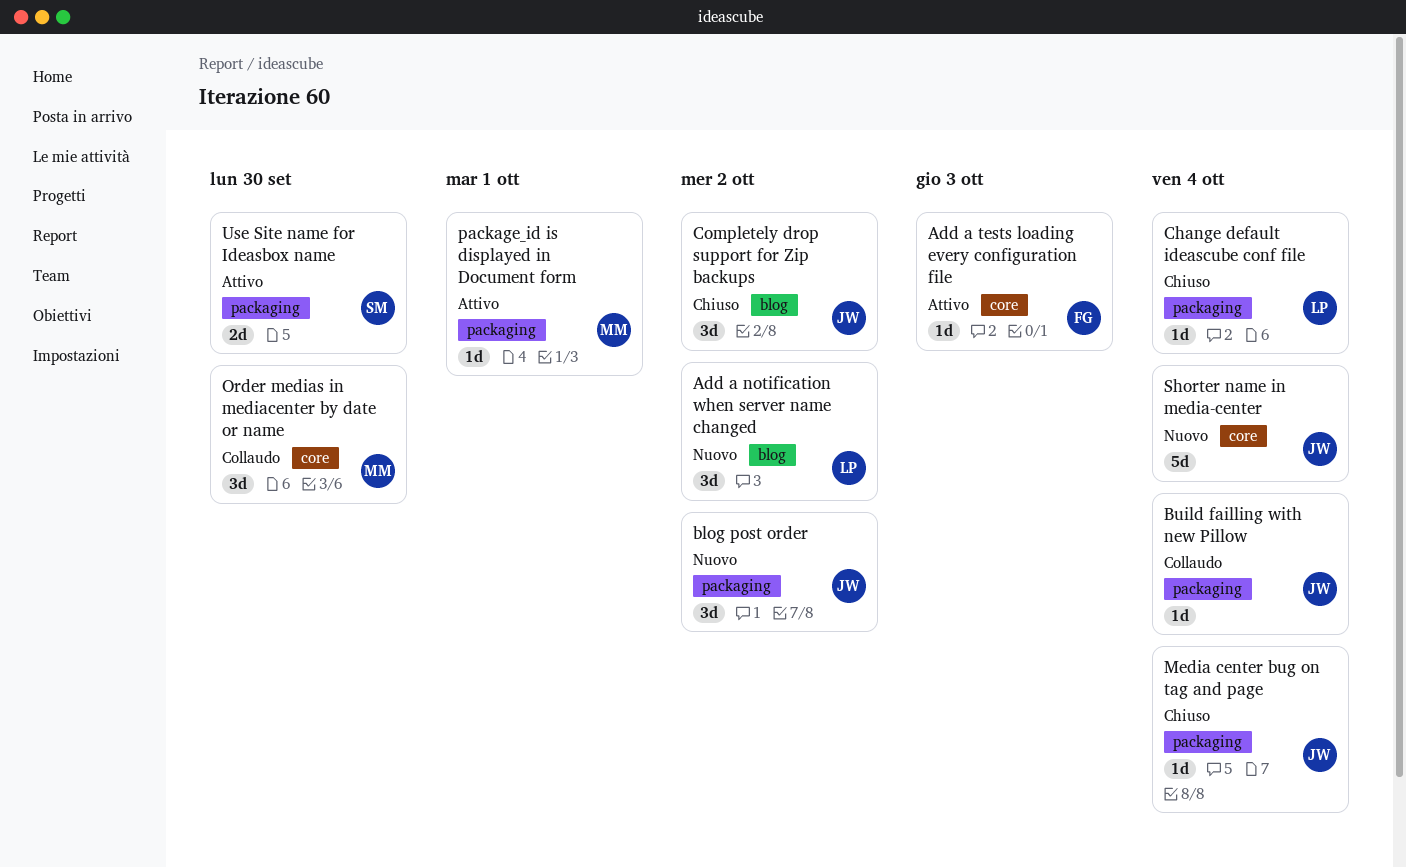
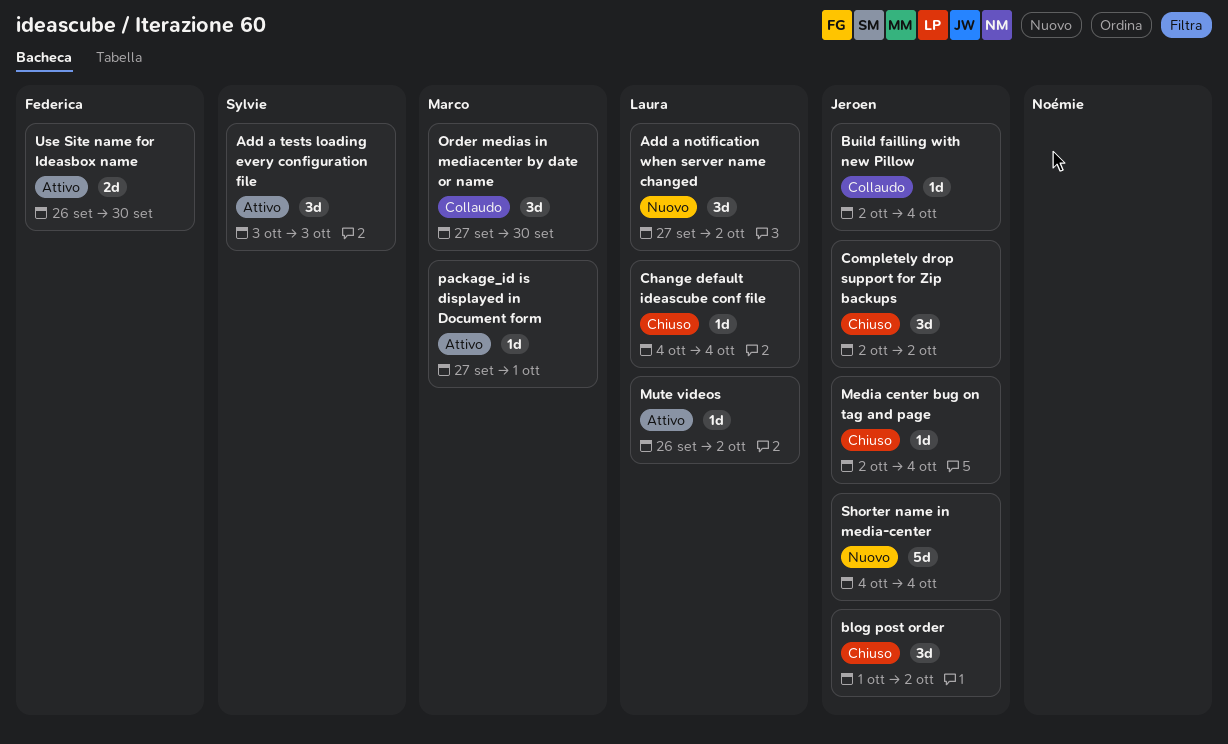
Add a tests loading every configuration file, owner: Federica -> Sylvie
Add a tests loading every configuration file, estimate: 1d -> 3d
blog post order, status: Nuovo -> Chiuso
Mute videos: none -> present
Use Site name for Ideasbox name, owner: Sylvie -> Federica

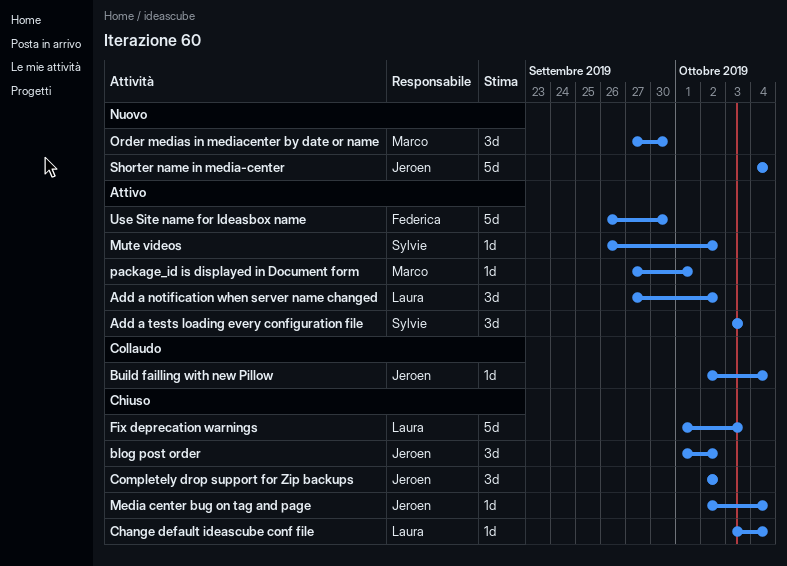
Add a notification when server name changed, status: Nuovo -> Attivo
Change default ideascube conf file, start: Oct 4 -> Oct 3
Fix deprecation warnings: none -> present
Mute videos, owner: Laura -> Sylvie
Order medias in mediacenter by date or name, status: Collaudo -> Nuovo
Use Site name for Ideasbox name, estimate: 2d -> 5d

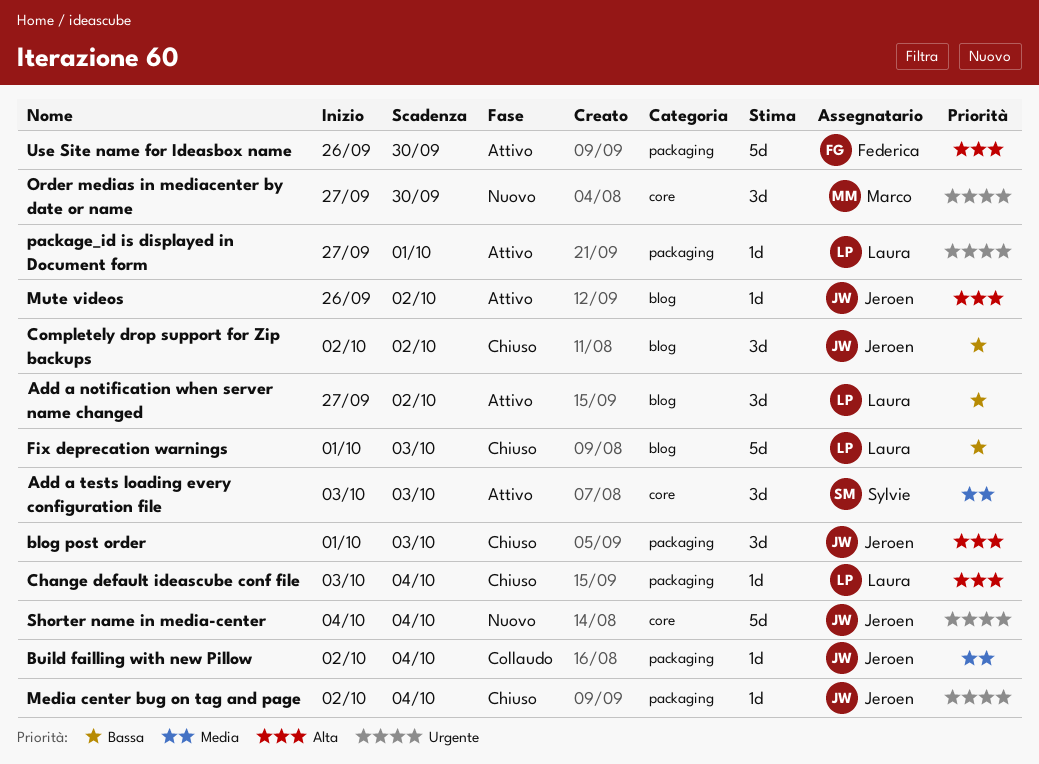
blog post order, due: Oct 2 -> Oct 3
Mute videos, owner: Sylvie -> Jeroen
package_id is displayed in Document form, owner: Marco -> Laura

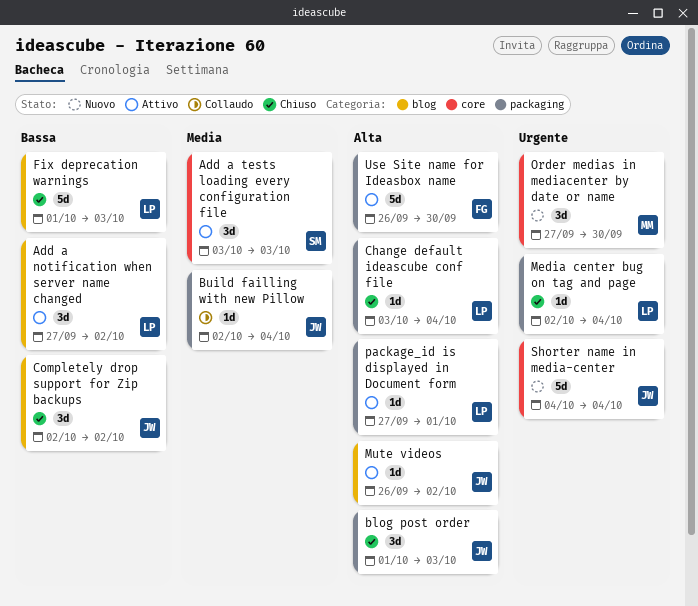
Media center bug on tag and page, owner: Jeroen -> Laura
package_id is displayed in Document form, priority: Urgente -> Alta

